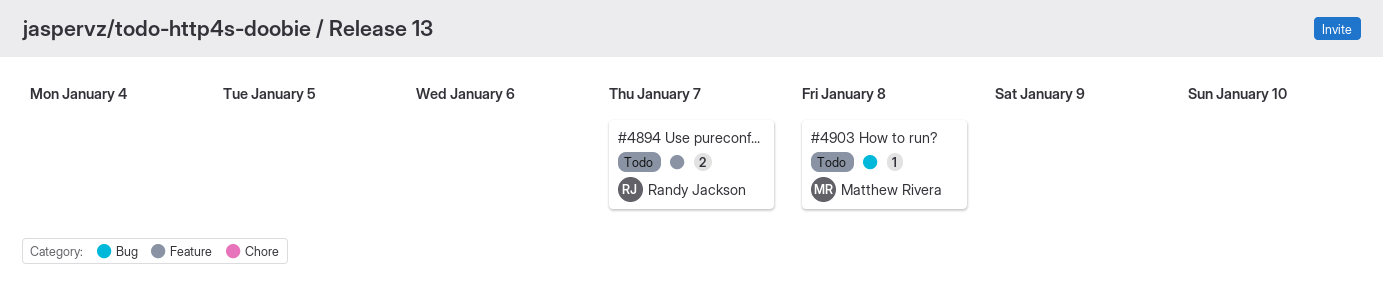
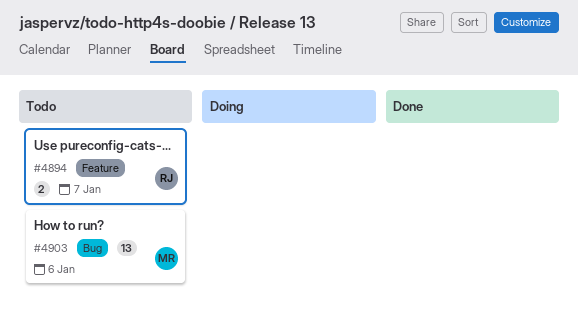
#4903, estimate: 1 -> 13
#4903, due: Jan 8 -> Jan 6

